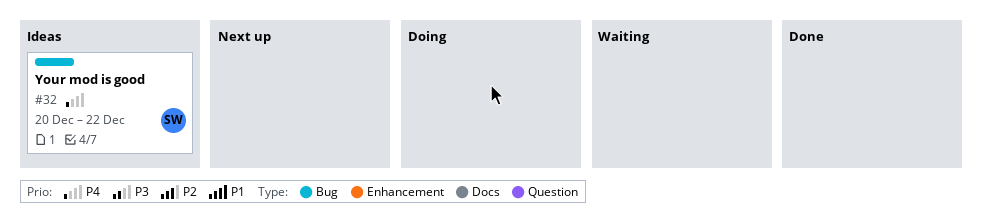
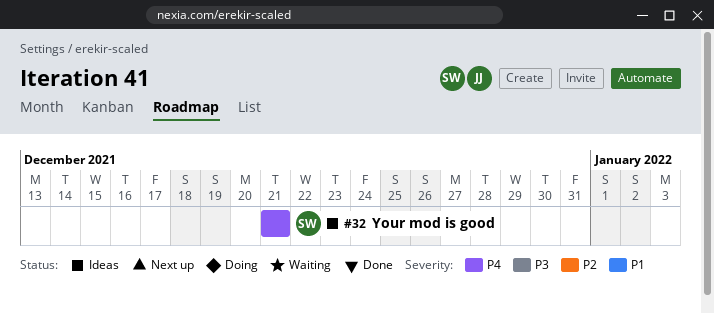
#32, start: Dec 20 -> Dec 21
#32, due: Dec 22 -> Dec 21

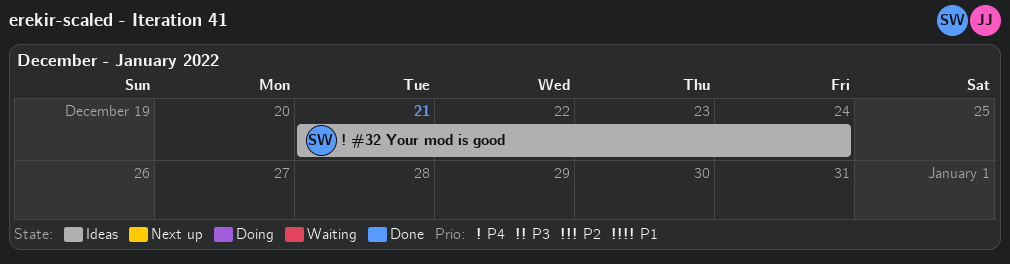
#32, due: Dec 21 -> Dec 24

